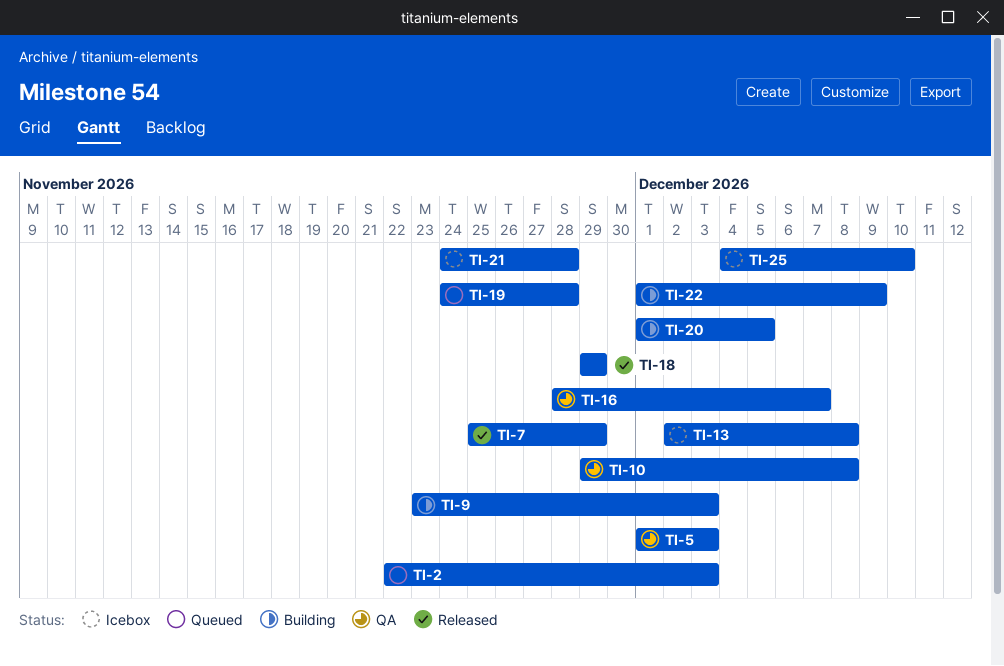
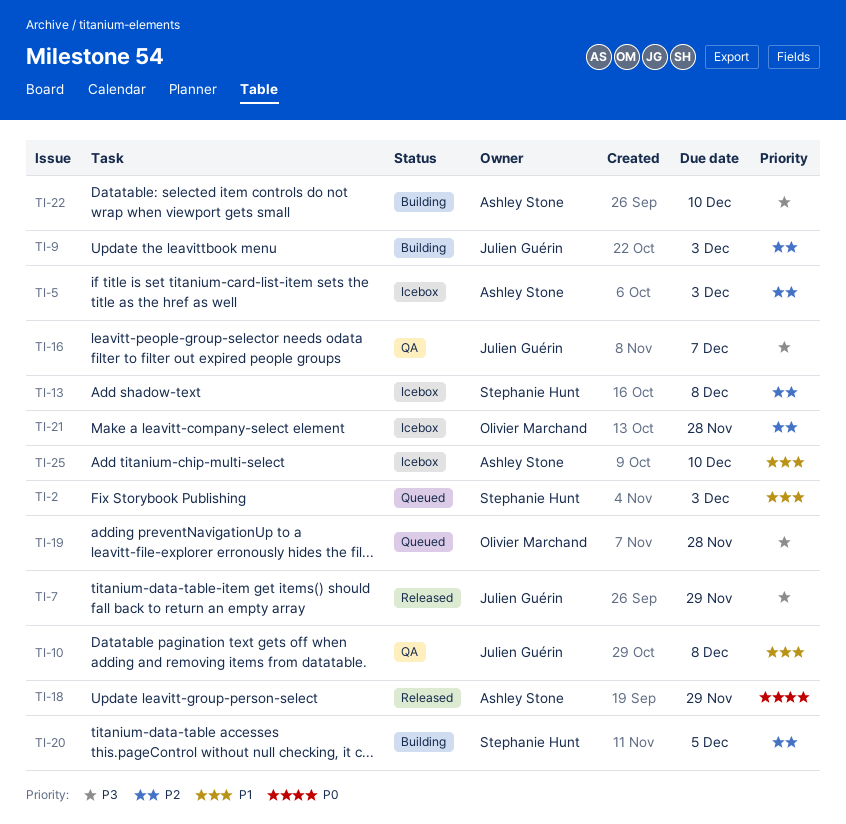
TI-5, status: QA -> Icebox
TI-22, due: Dec 9 -> Dec 10

